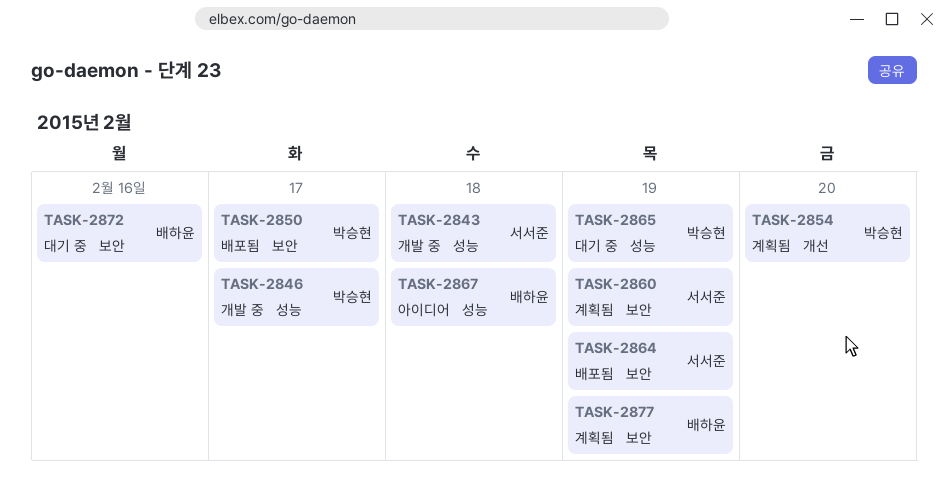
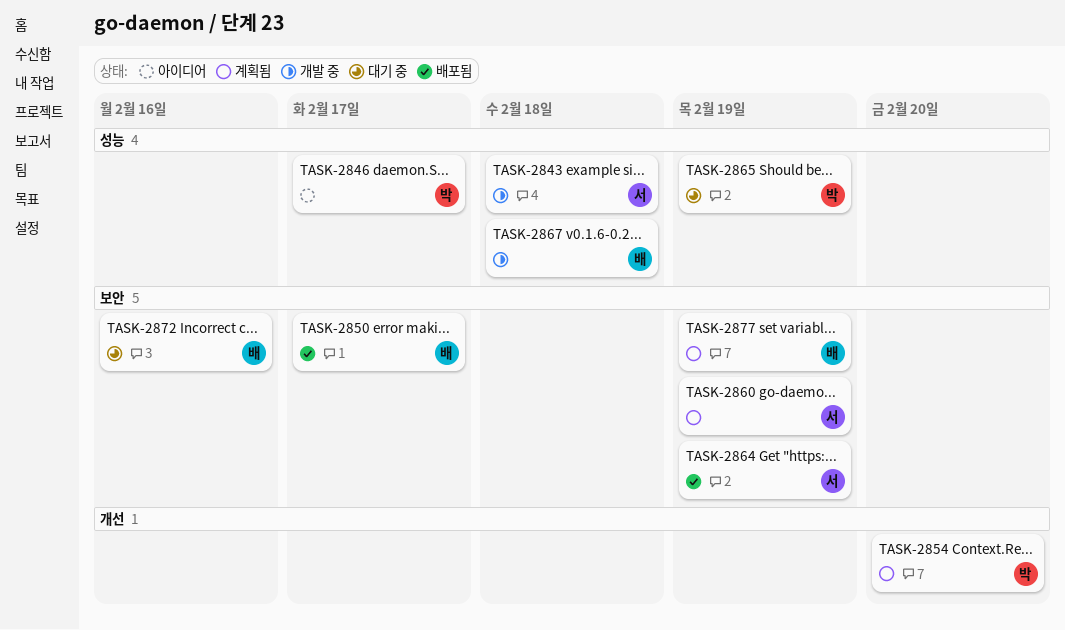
TASK-2846, status: 개발 중 -> 아이디어
TASK-2850, owner: 박승현 -> 배하윤
TASK-2867, status: 아이디어 -> 개발 중

